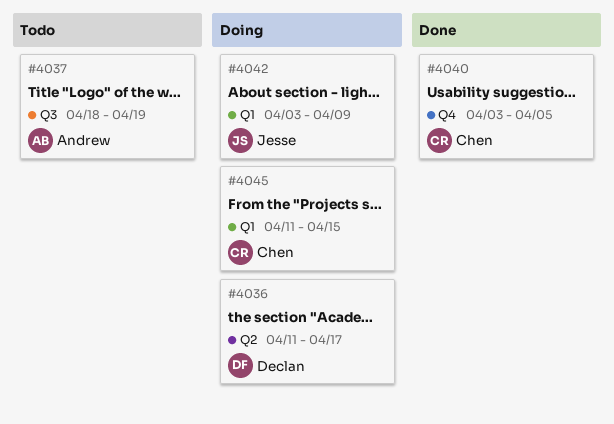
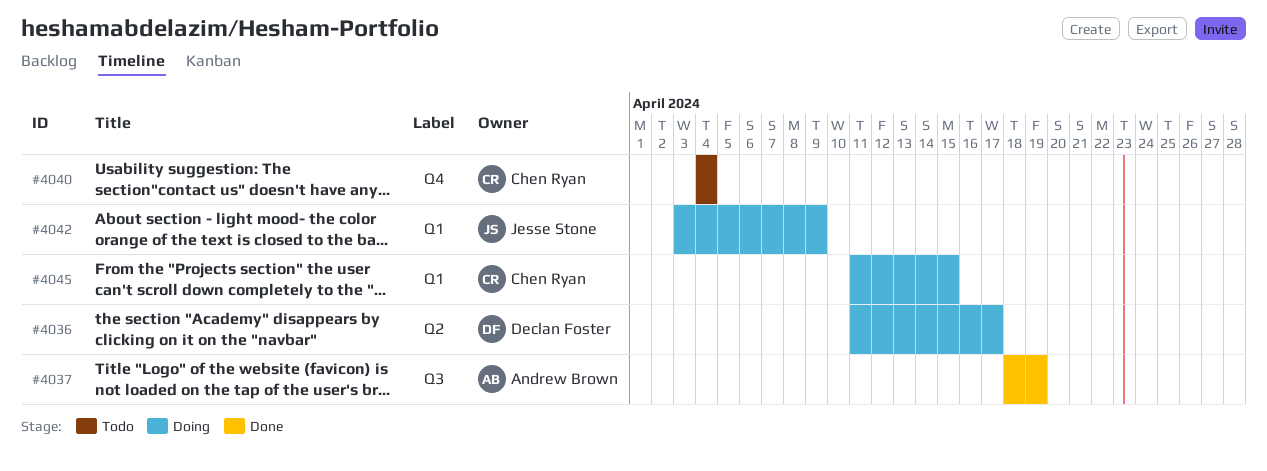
#4037, status: Todo -> Done
#4040, status: Done -> Todo
#4040, start: Apr 3 -> Apr 4
#4040, due: Apr 5 -> Apr 4

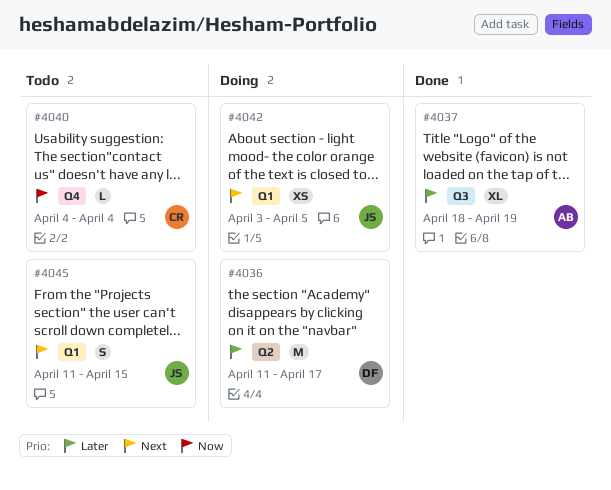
#4042, due: Apr 9 -> Apr 5
#4045, status: Doing -> Todo
#4045, owner: Chen Ryan -> Jesse Stone

